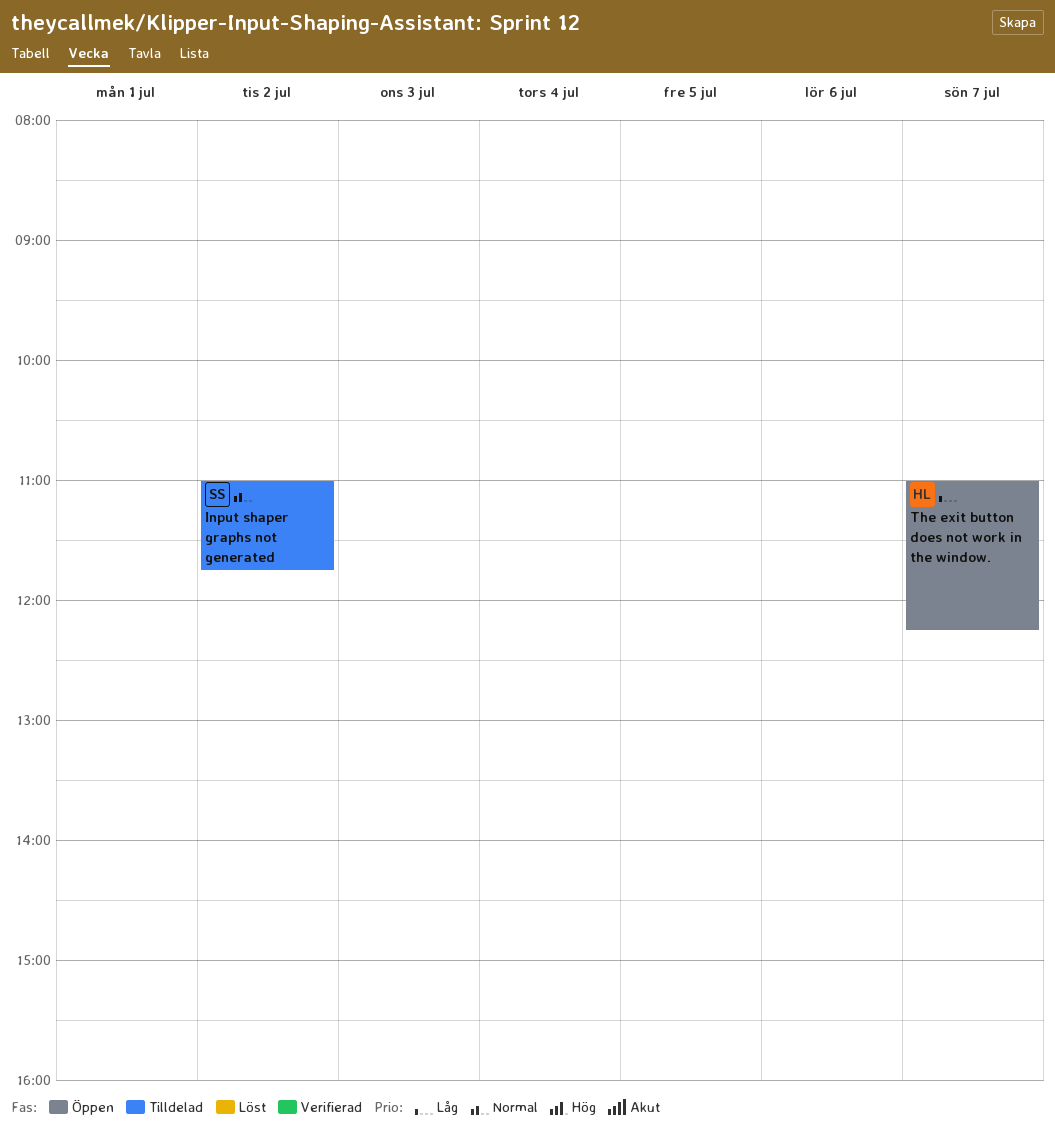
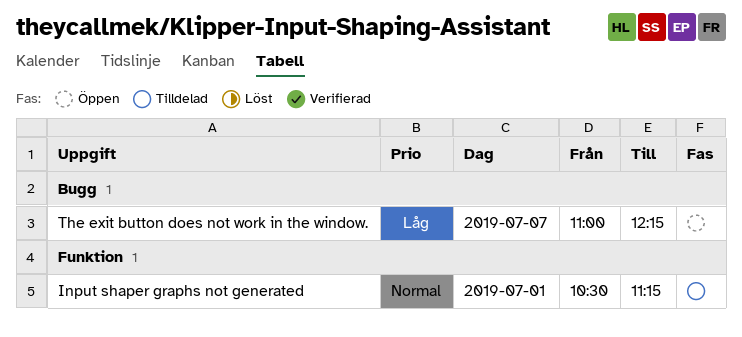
Input shaper graphs not generated, day: Jul 2 -> Jul 1
Input shaper graphs not generated, begins: 11:00 -> 10:30
Input shaper graphs not generated, ends: 11:45 -> 11:15

